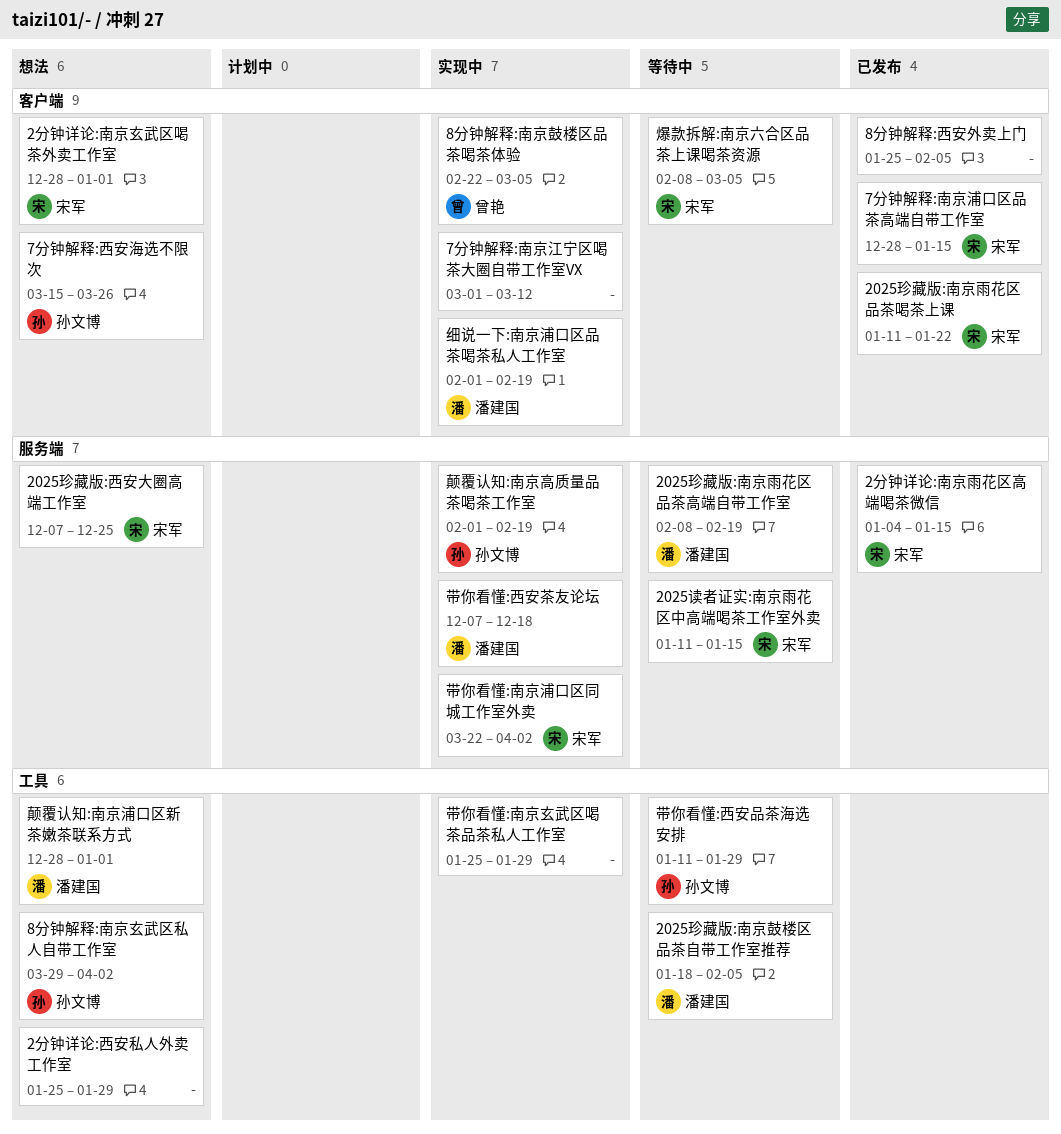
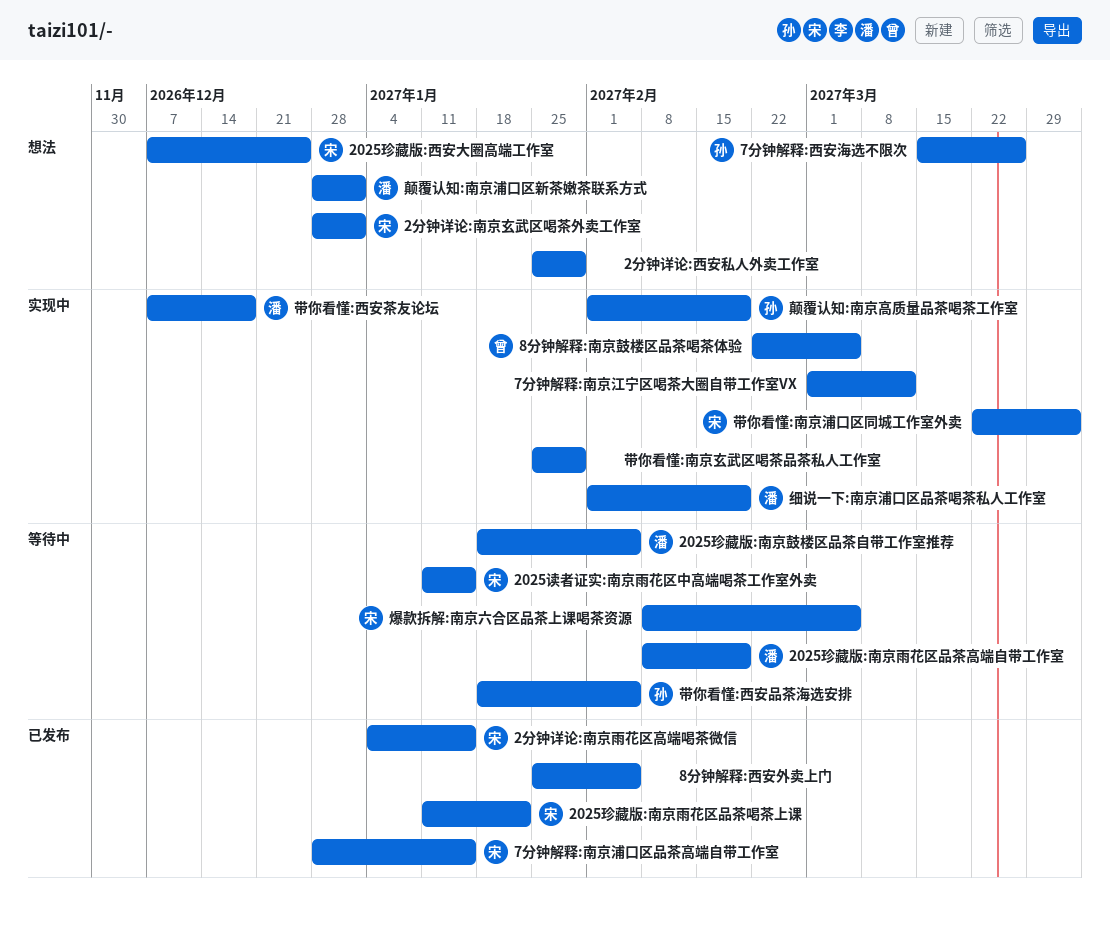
8分钟解释:南京玄武区私人自带工作室: present -> none
带你看懂:西安品茶海选安排, start: Jan 11 -> Jan 18
带你看懂:西安品茶海选安排, due: Jan 29 -> Feb 5

